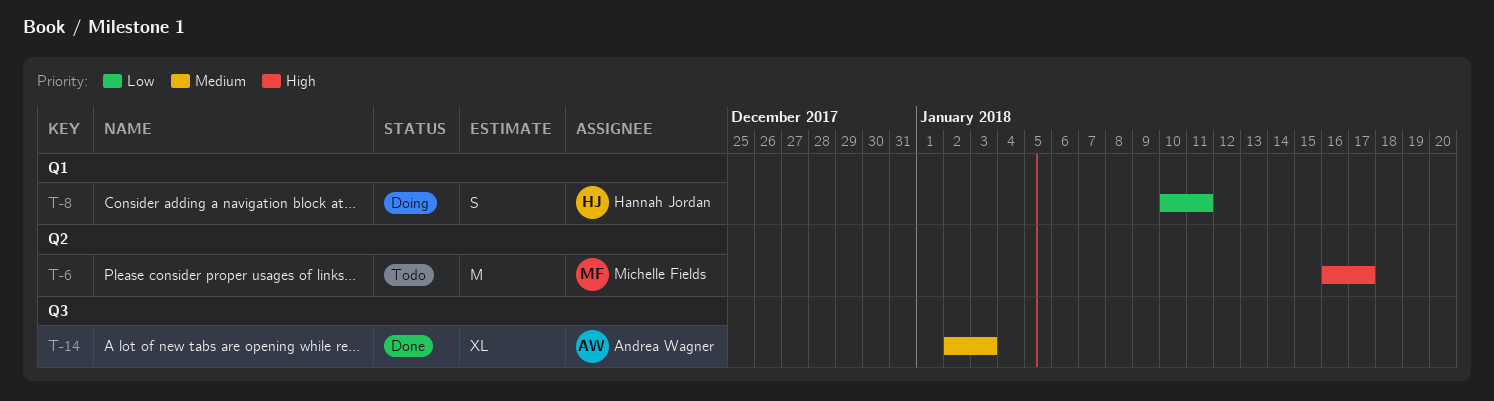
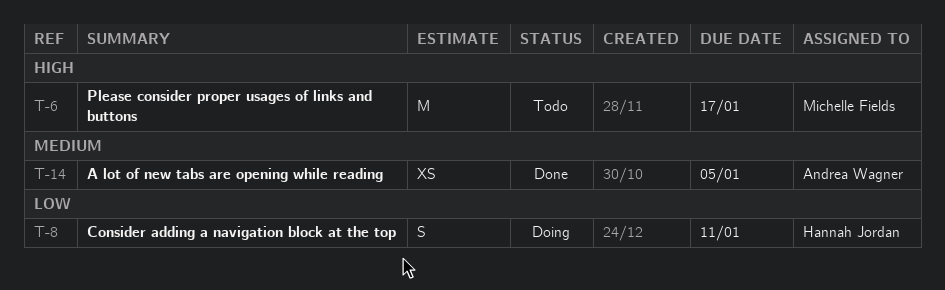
T-14, estimate: XL -> XS
T-14, due: Jan 3 -> Jan 5

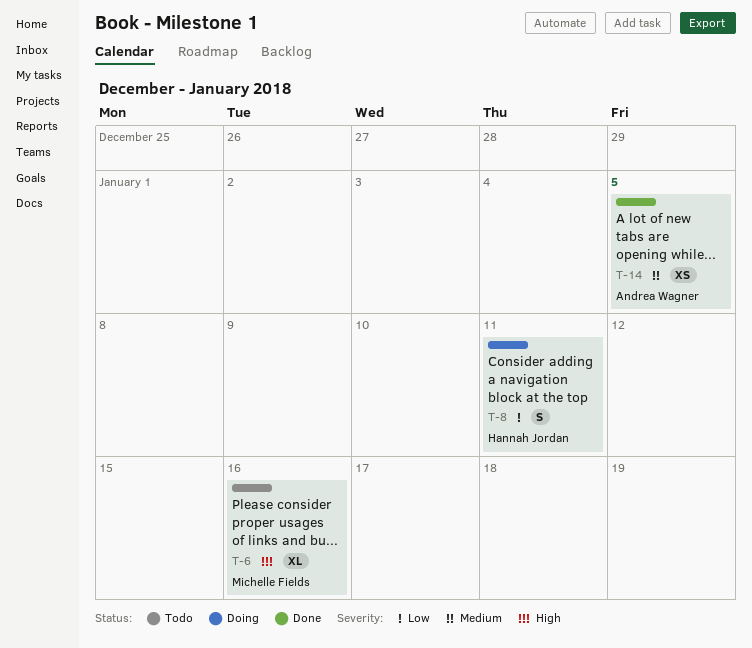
T-6, estimate: M -> XL
T-6, due: Jan 17 -> Jan 16

